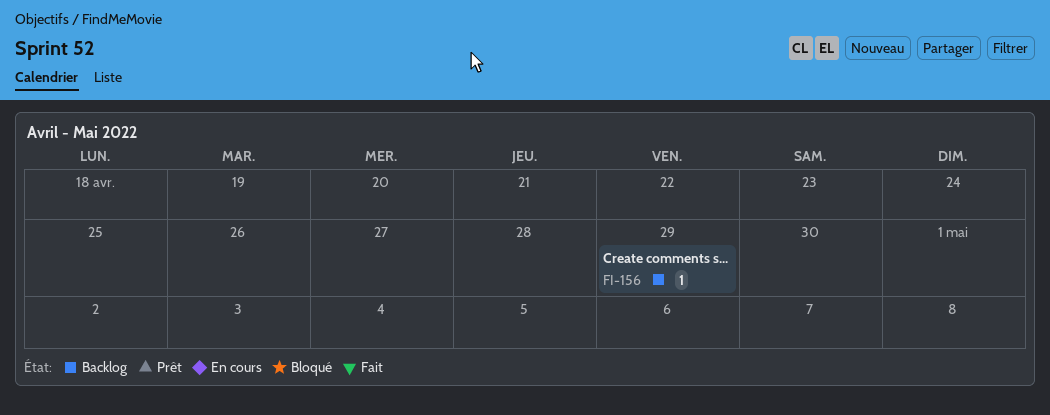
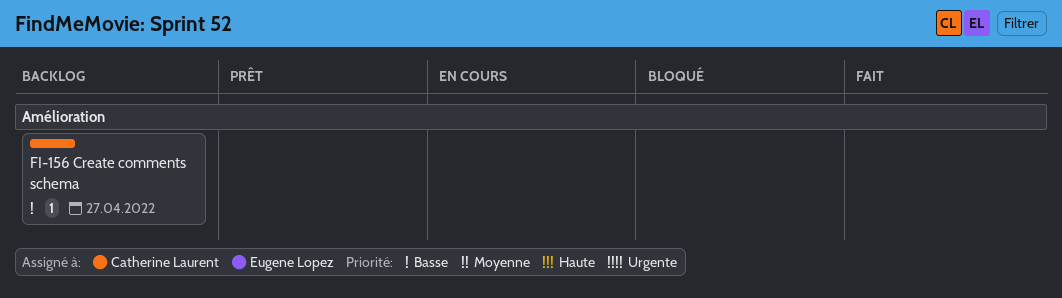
FI-156, due: Apr 29 -> Apr 27

